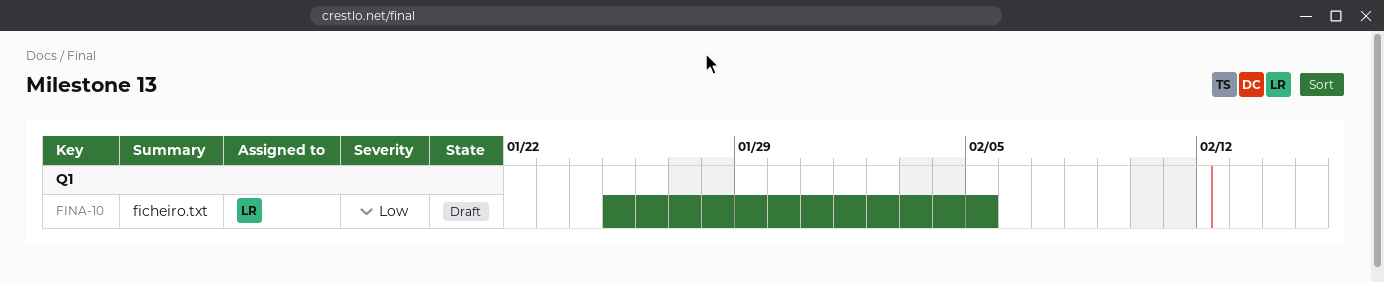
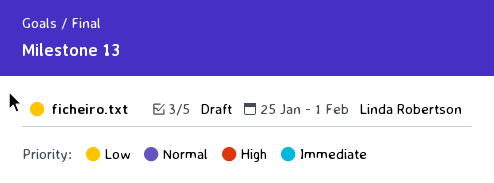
ficheiro.txt, due: Feb 5 -> Feb 1

